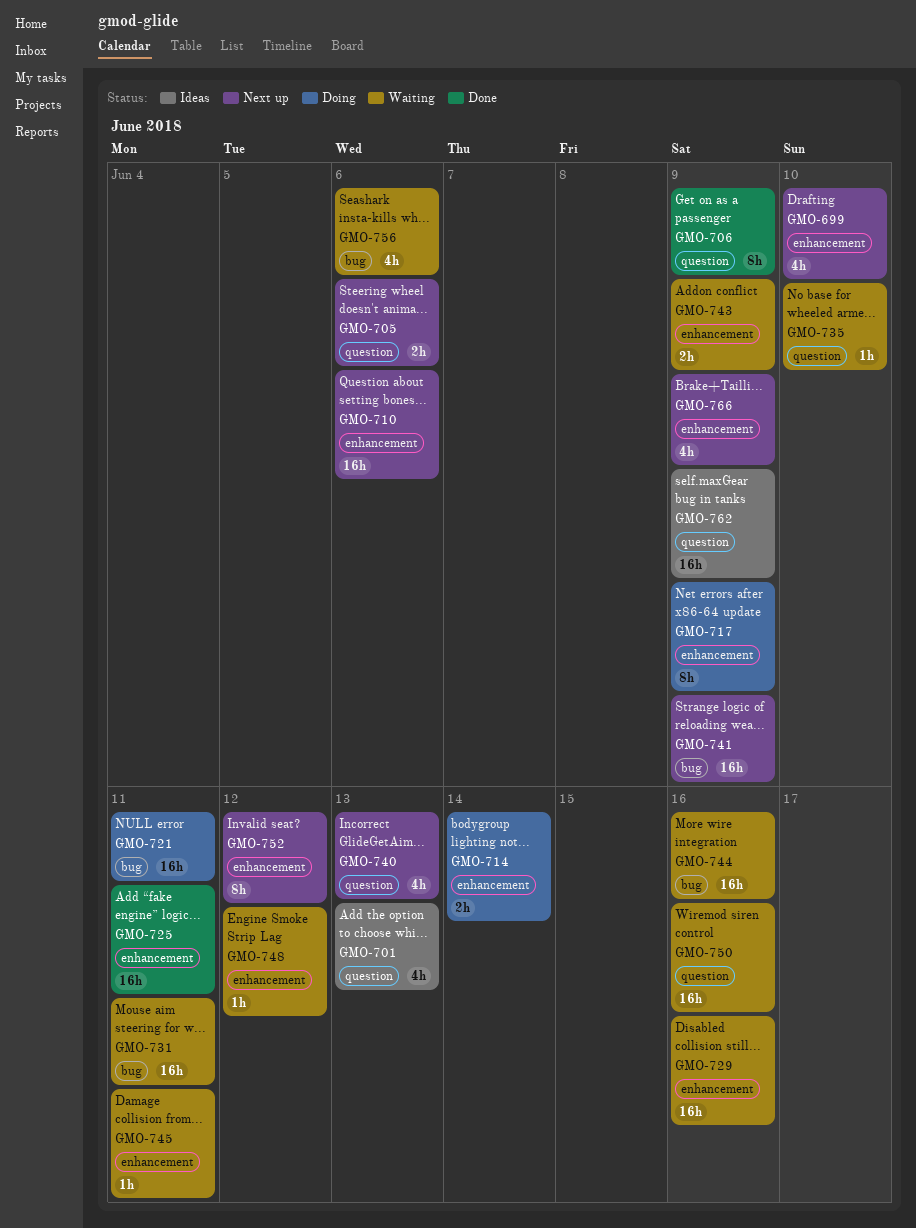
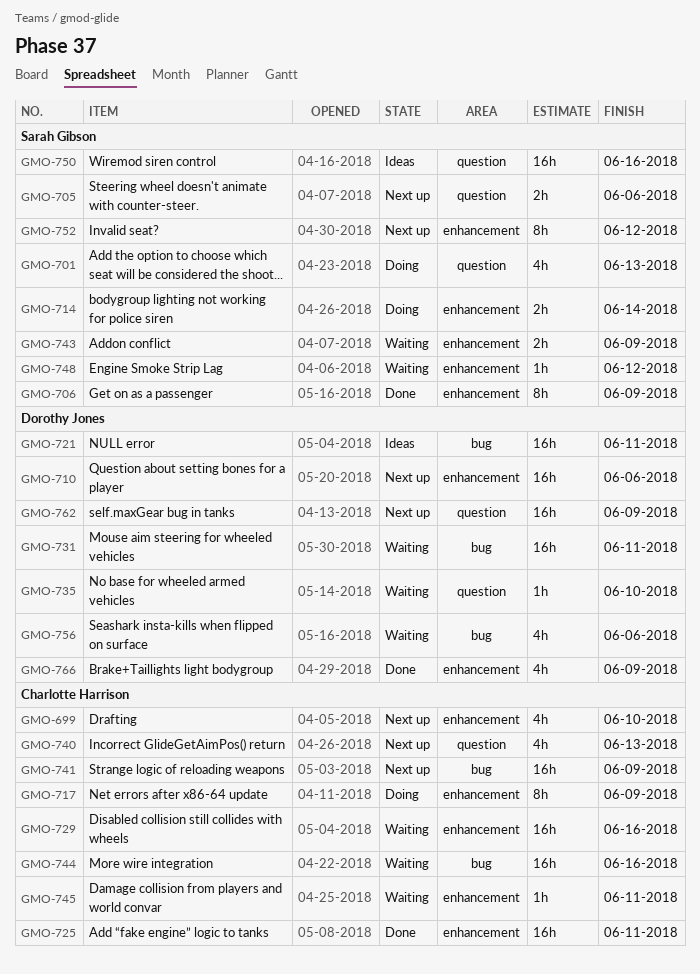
GMO-701, status: Ideas -> Doing
GMO-706, label: question -> enhancement
GMO-721, status: Doing -> Ideas
GMO-750, status: Waiting -> Ideas
GMO-762, status: Ideas -> Next up
GMO-766, status: Next up -> Done

